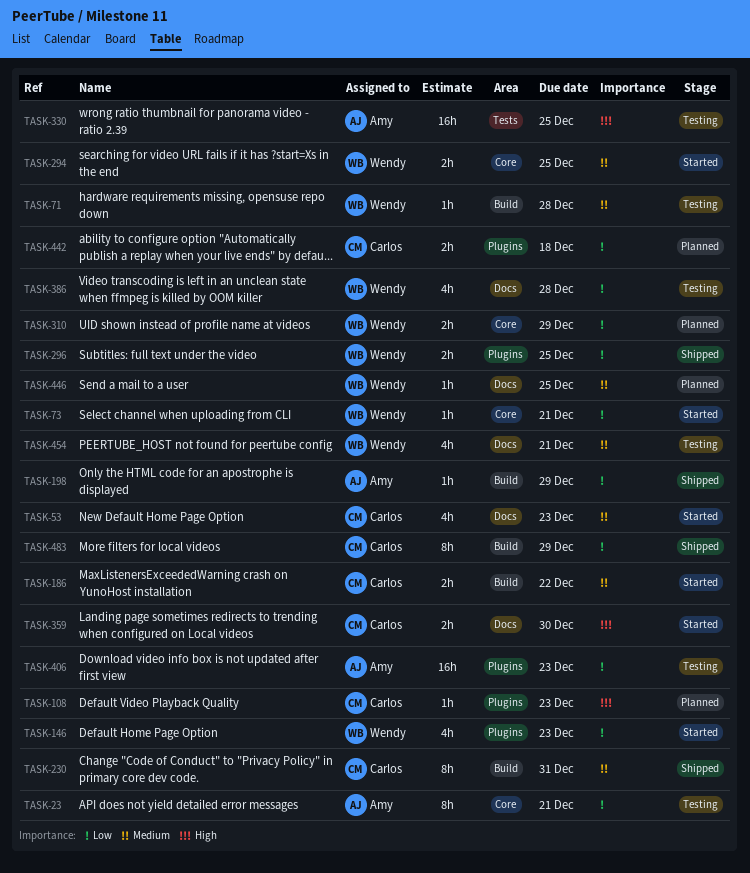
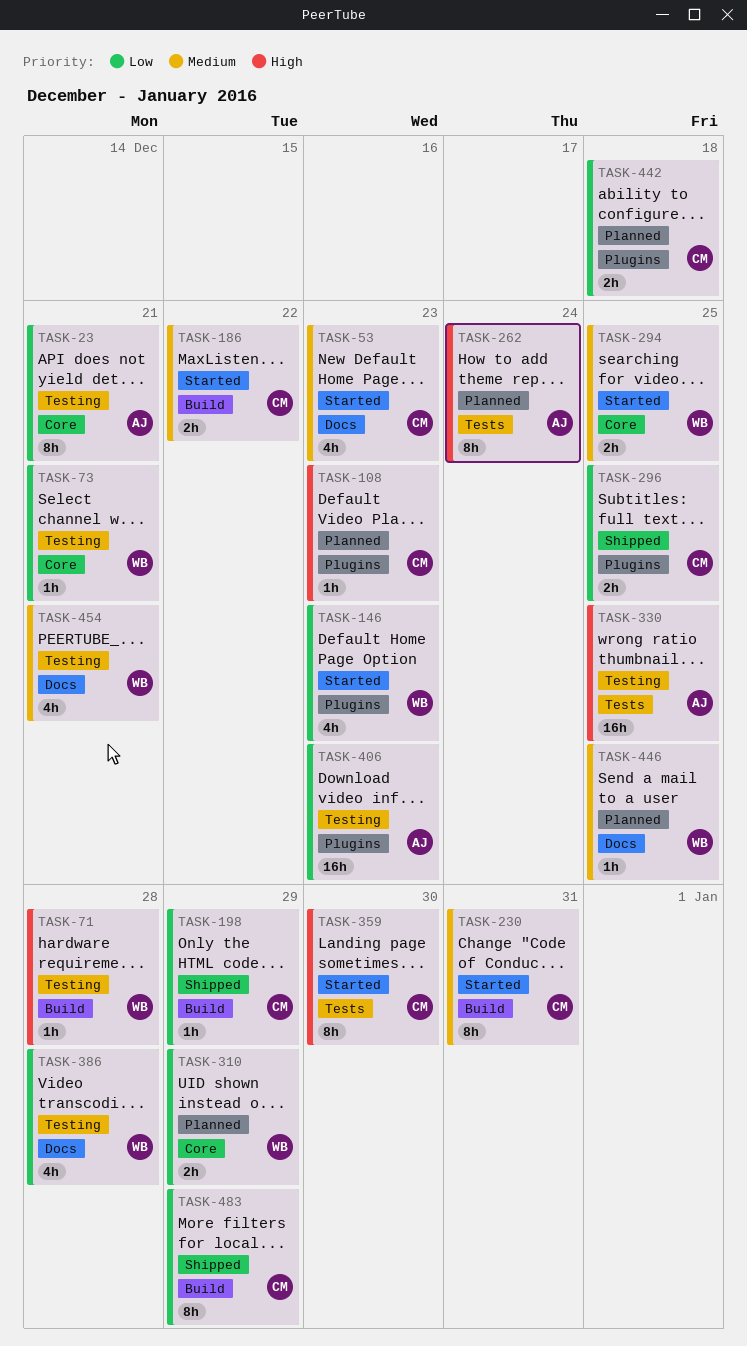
TASK-71, priority: Medium -> High
TASK-73, status: Started -> Testing
TASK-198, owner: Amy -> Carlos
TASK-230, status: Shipped -> Started
TASK-262: none -> present
TASK-296, owner: Wendy -> Carlos
TASK-359, label: Docs -> Tests
TASK-359, estimate: 2h -> 8h

